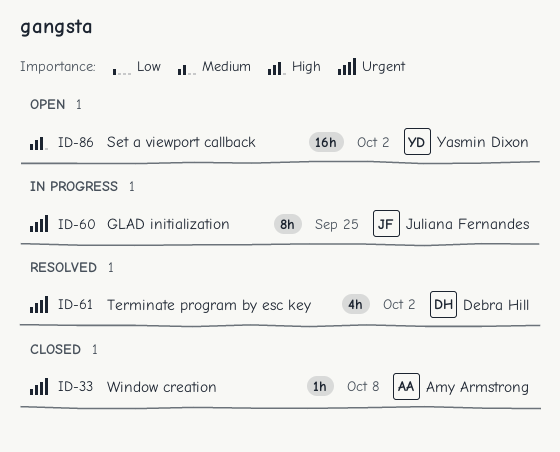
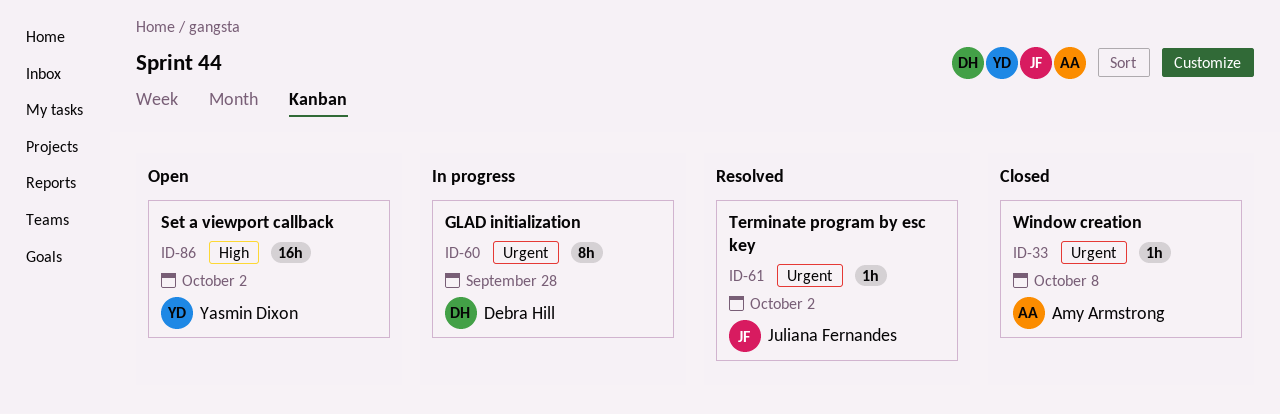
ID-60, owner: Juliana Fernandes -> Debra Hill
ID-60, due: Sep 25 -> Sep 28
ID-61, owner: Debra Hill -> Juliana Fernandes
ID-61, estimate: 4h -> 1h

